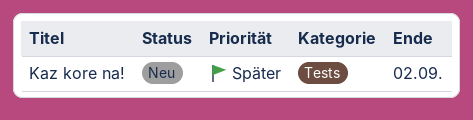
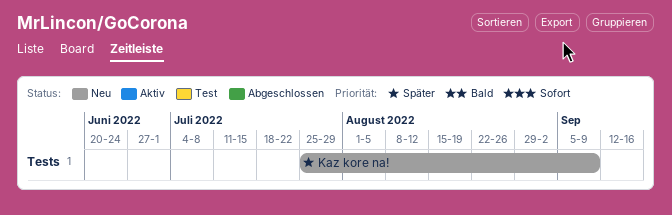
Kaz kore na!, due: Sep 2 -> Sep 9

